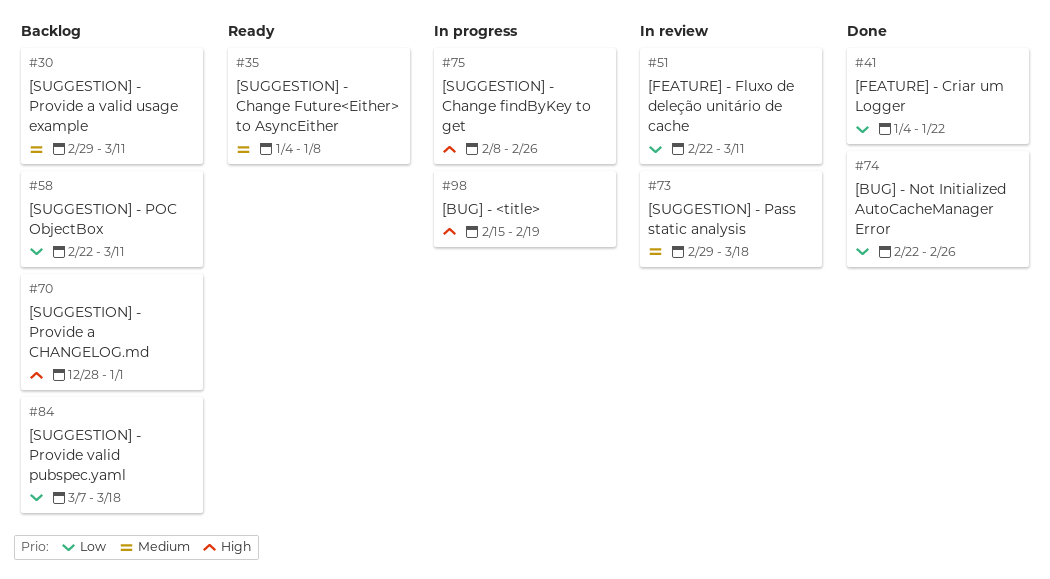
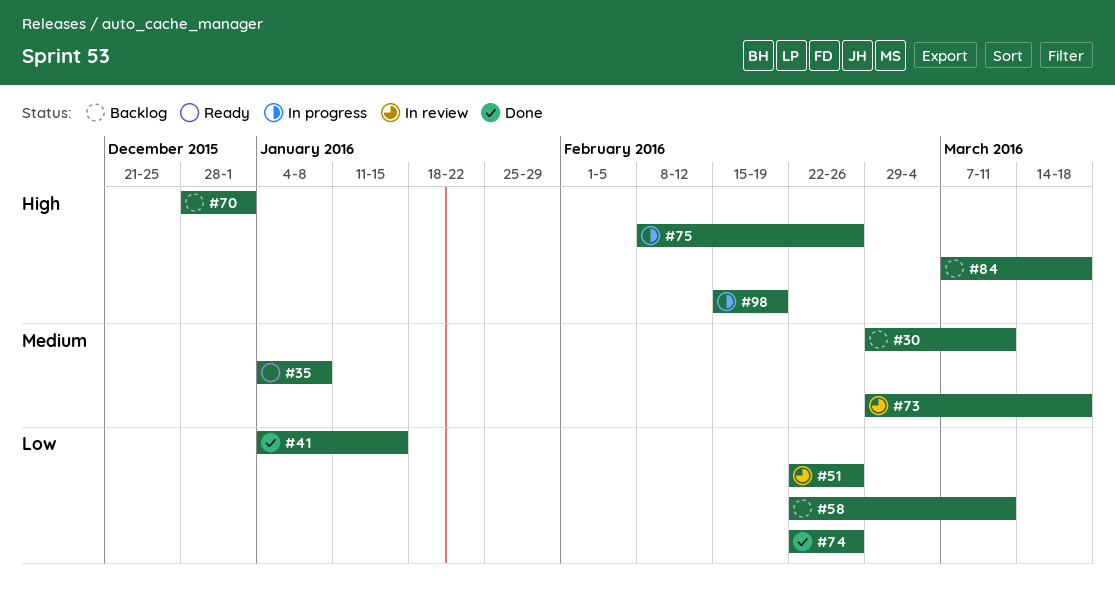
#41, due: Jan 22 -> Jan 15
#51, due: Mar 11 -> Feb 26
#84, priority: Low -> High

